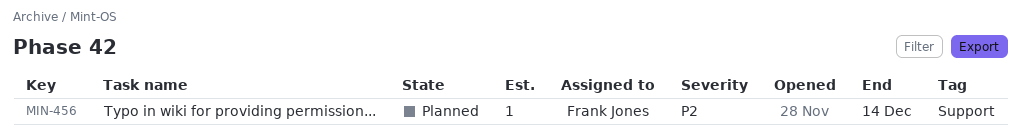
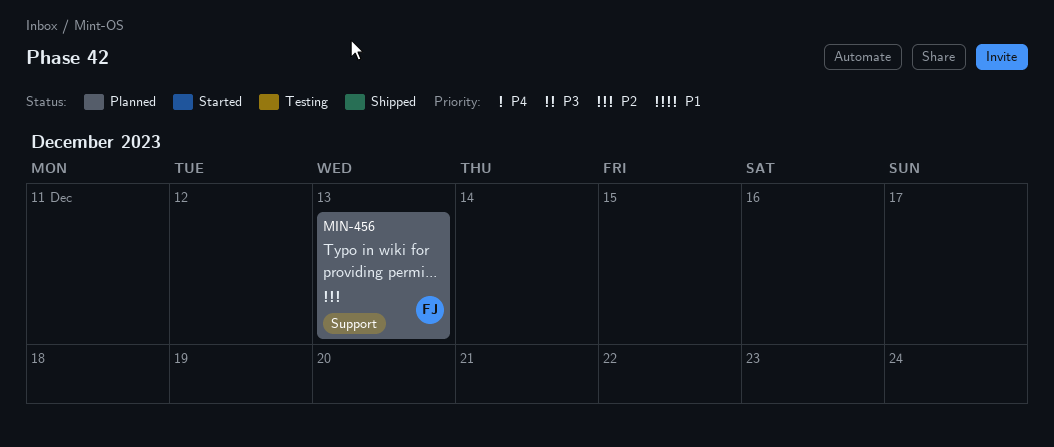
MIN-456, due: Dec 14 -> Dec 13

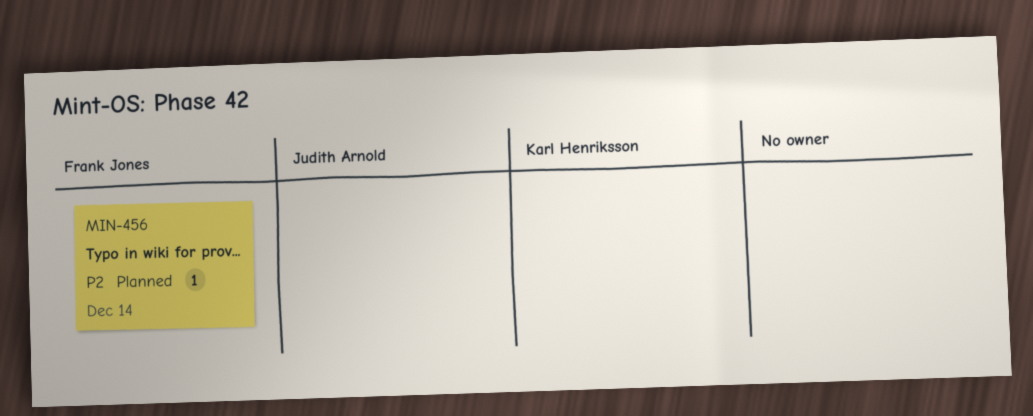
MIN-456, due: Dec 13 -> Dec 14

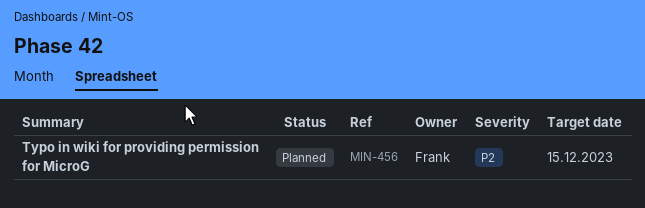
MIN-456, due: Dec 14 -> Dec 15

